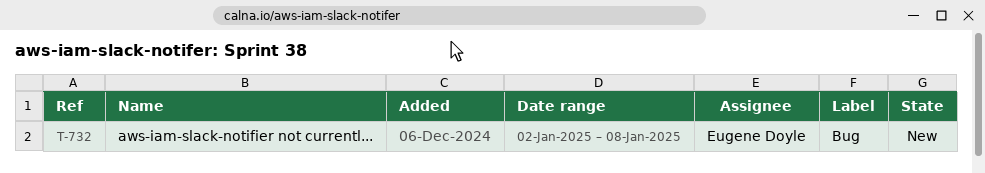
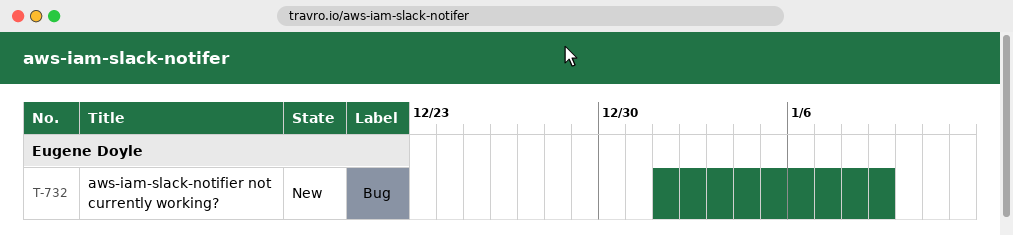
T-732, start: Jan 2 -> Jan 1
T-732, due: Jan 8 -> Jan 9

